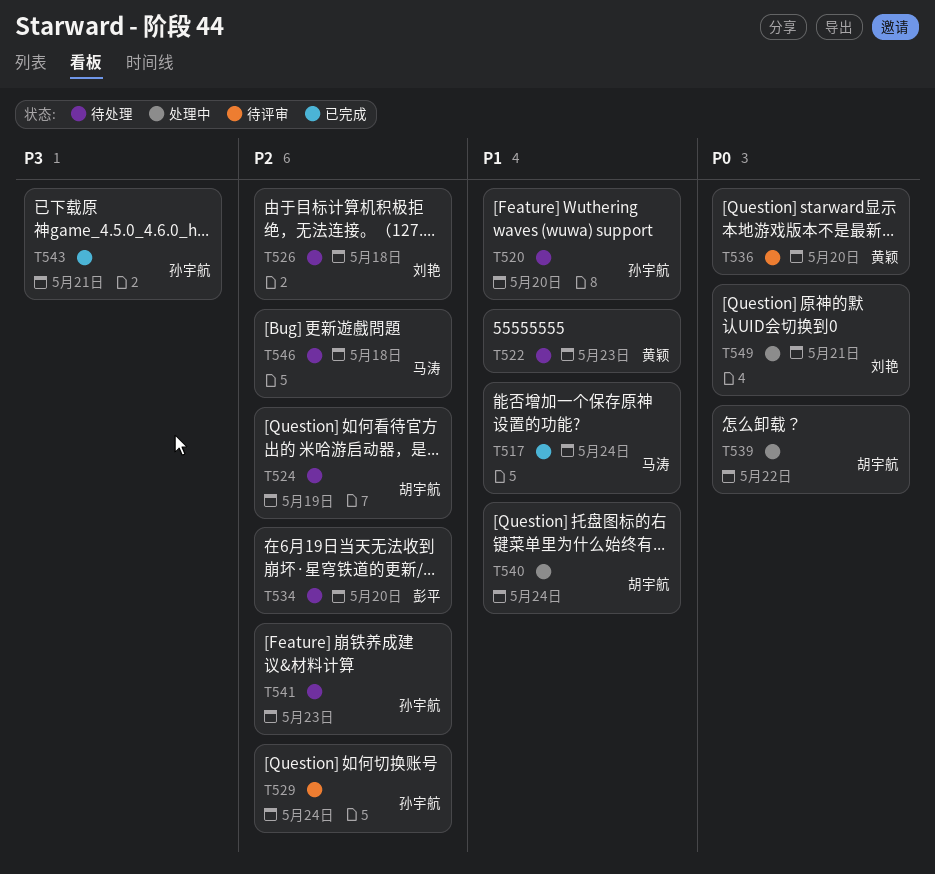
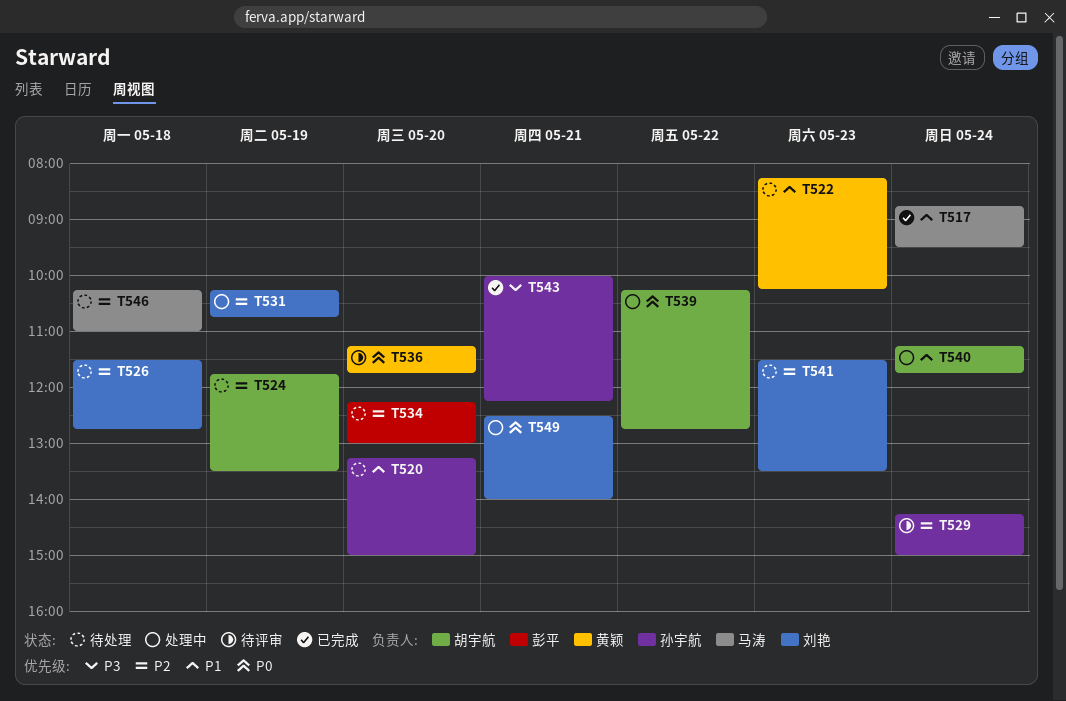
T531: none -> present
T541, owner: 孙宇航 -> 刘艳

